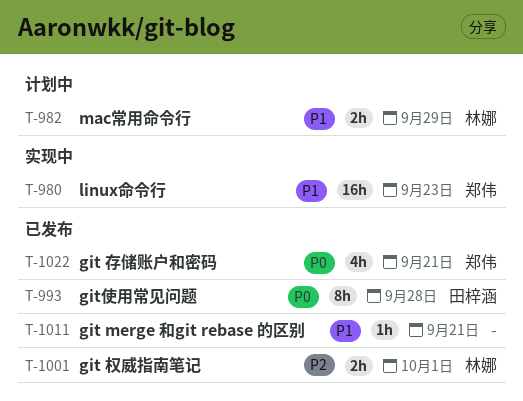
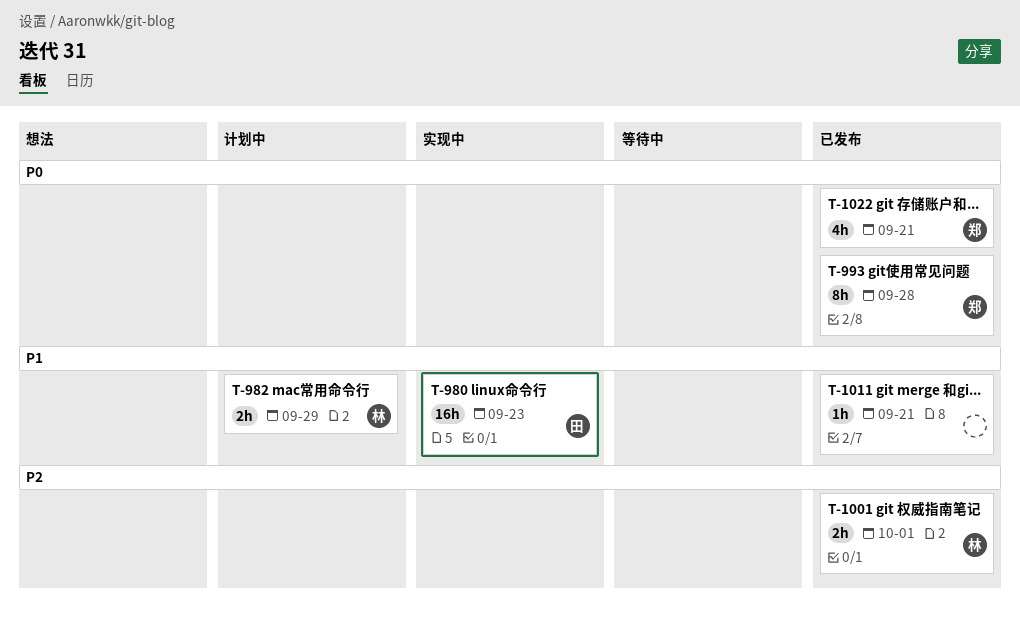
T-980, owner: 郑伟 -> 田梓涵
T-993, owner: 田梓涵 -> 郑伟

